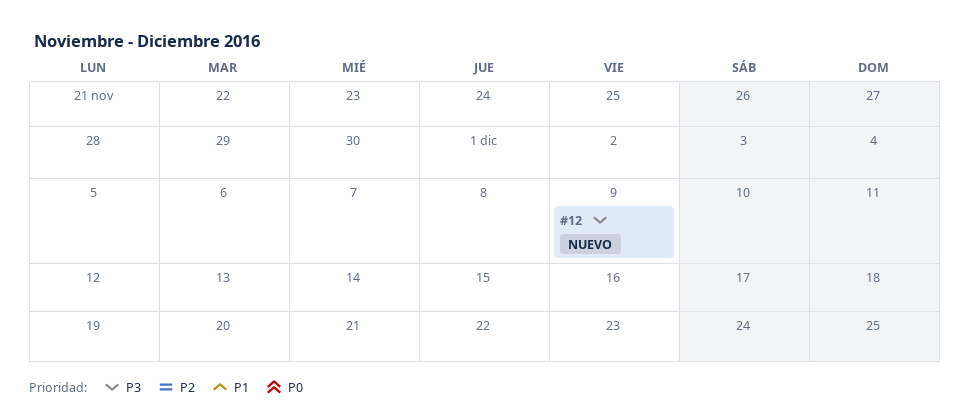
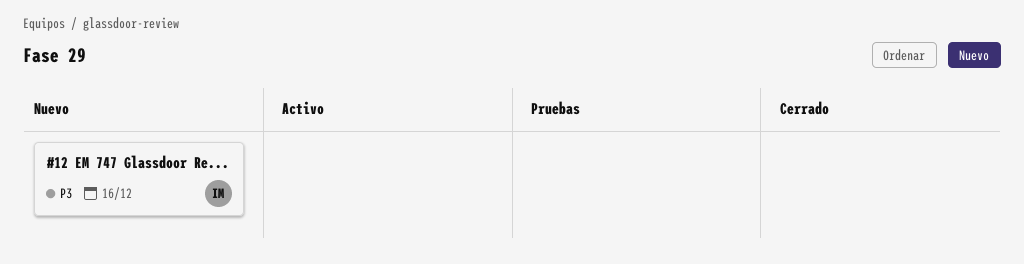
#12, due: Dec 9 -> Dec 16

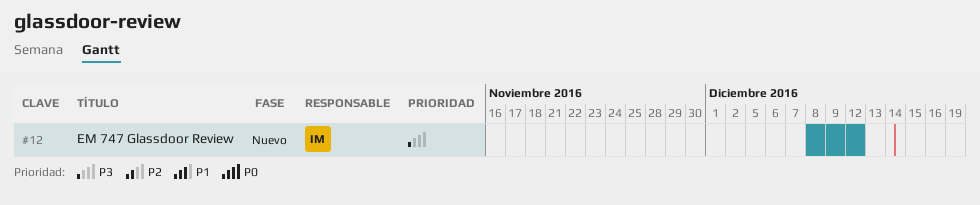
#12, due: Dec 16 -> Dec 12

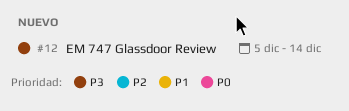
#12, start: Dec 8 -> Dec 5
#12, due: Dec 12 -> Dec 14

